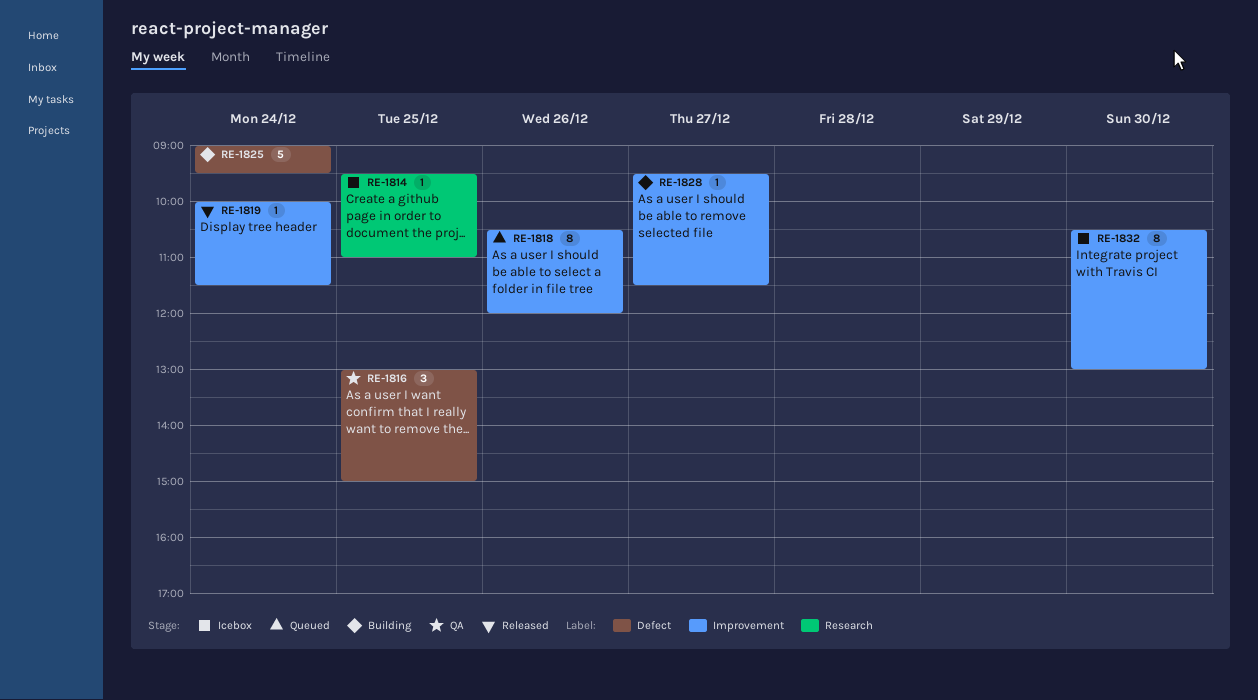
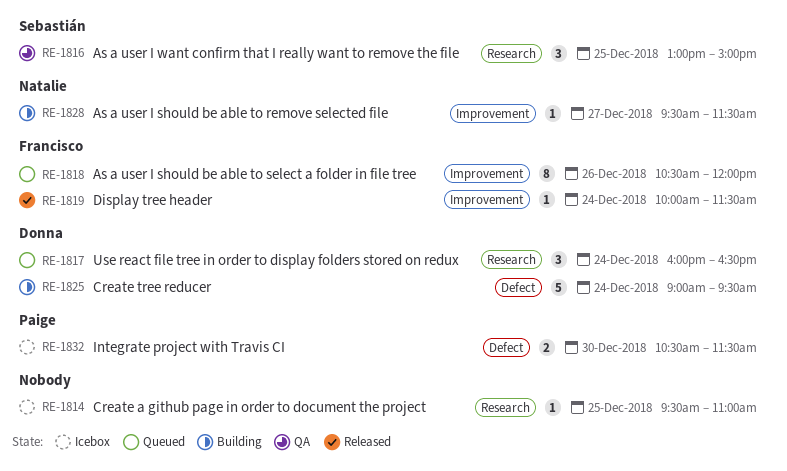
RE-1816, label: Defect -> Research
RE-1817: none -> present
RE-1832, label: Improvement -> Defect
RE-1832, estimate: 8 -> 2
RE-1832, ends: 13:00 -> 11:30

